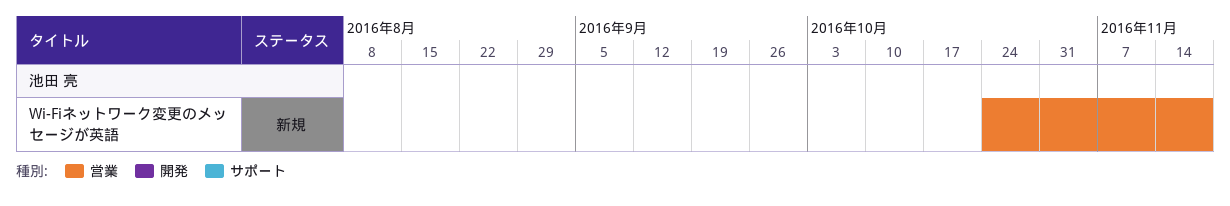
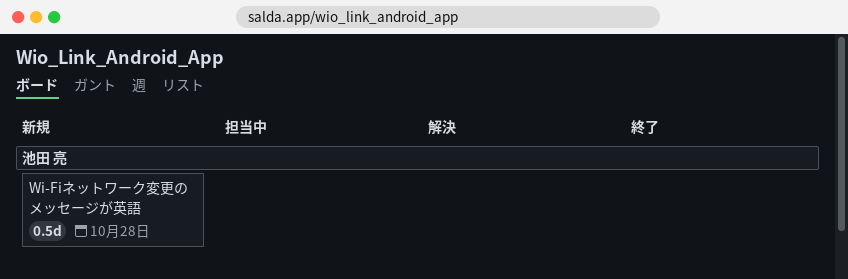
Wi-Fiネットワーク変更のメッセージが英語, due: Nov 18 -> Oct 28

